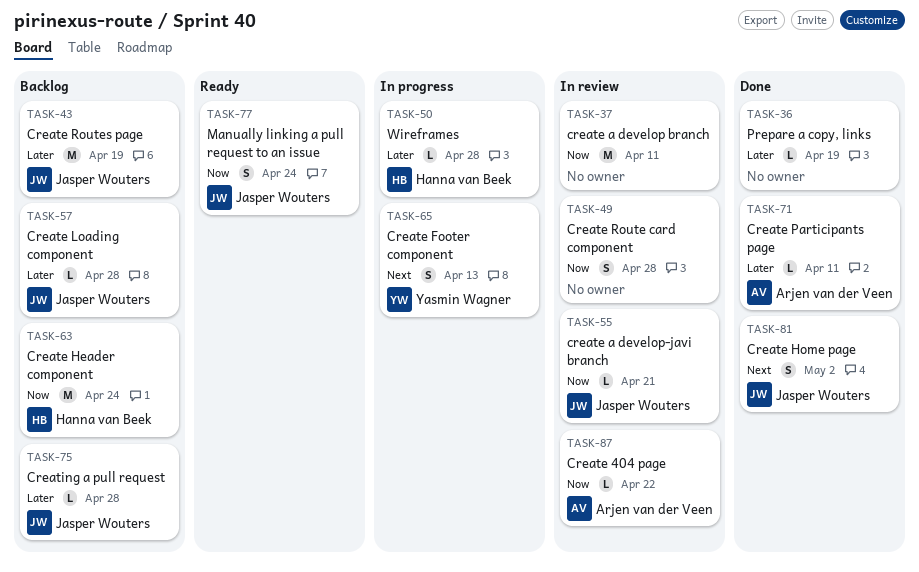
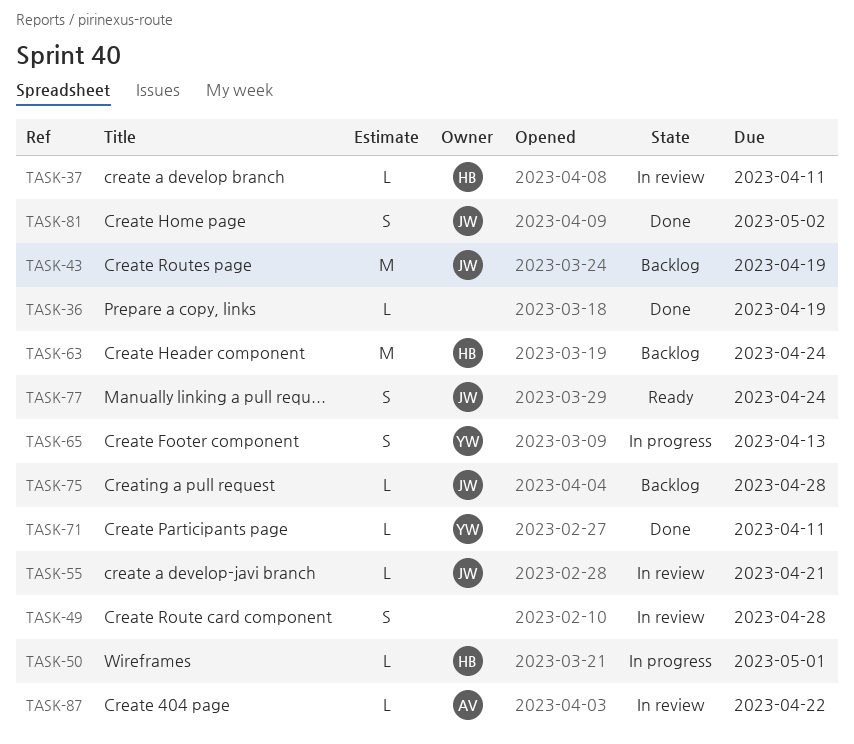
TASK-37, owner: none -> Hanna van Beek
TASK-37, estimate: M -> L
TASK-50, due: Apr 28 -> May 1
TASK-57: present -> none
TASK-71, owner: Arjen van der Veen -> Yasmin Wagner

